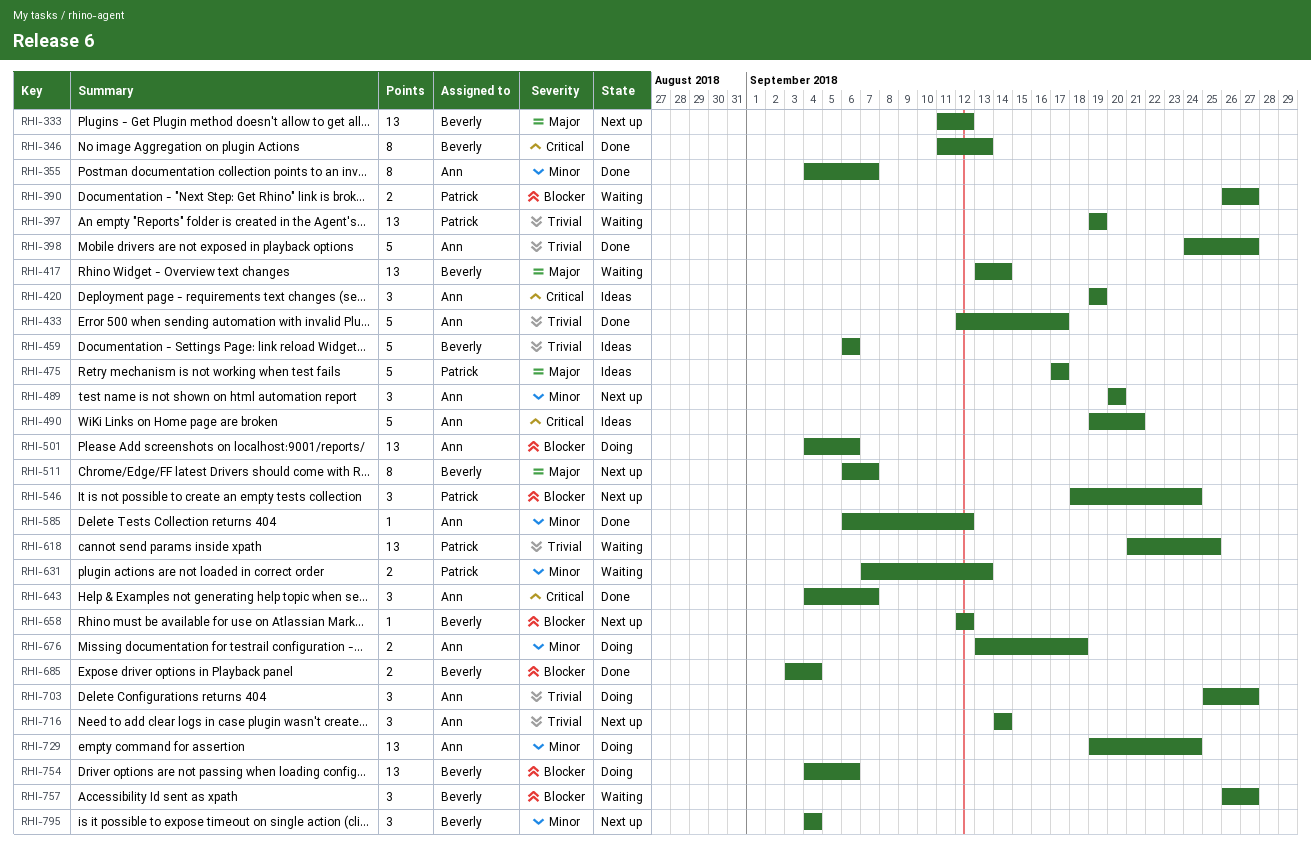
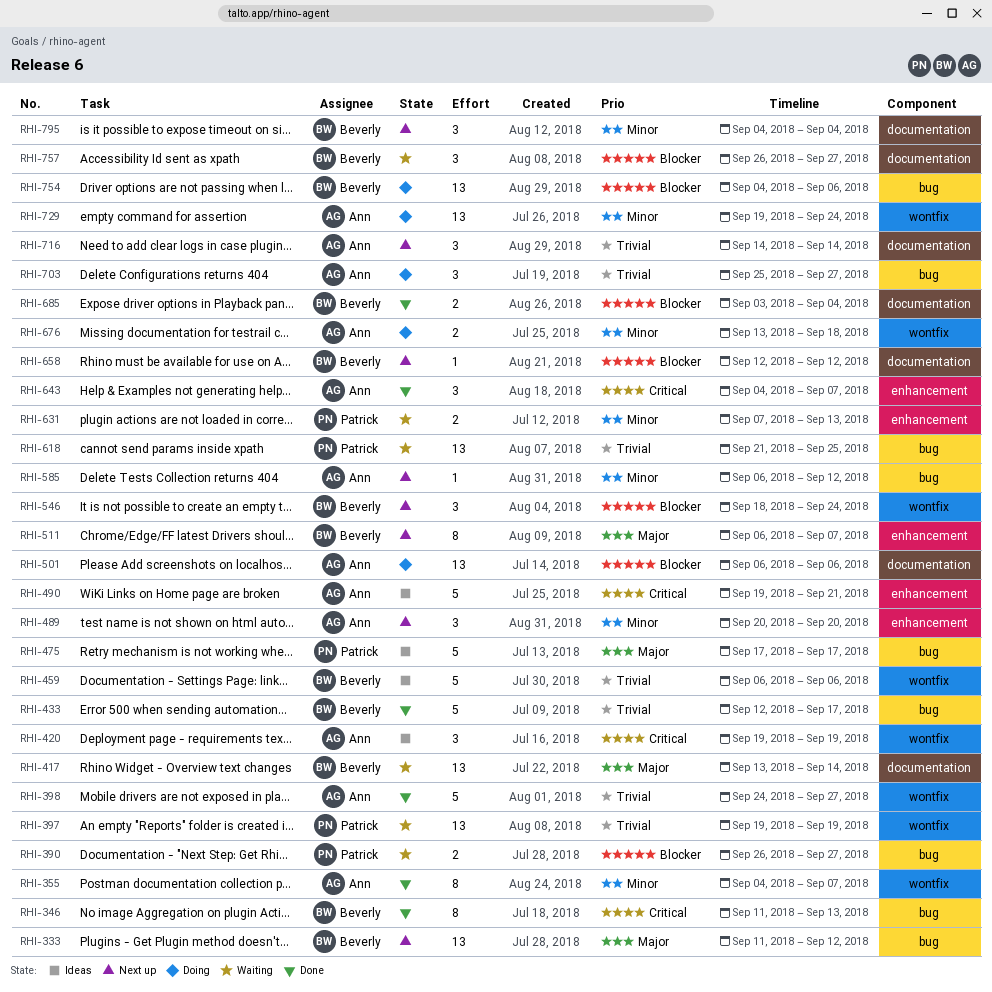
RHI-433, owner: Ann -> Beverly
RHI-501, start: Sep 4 -> Sep 6
RHI-546, owner: Patrick -> Beverly
RHI-585, status: Done -> Next up

